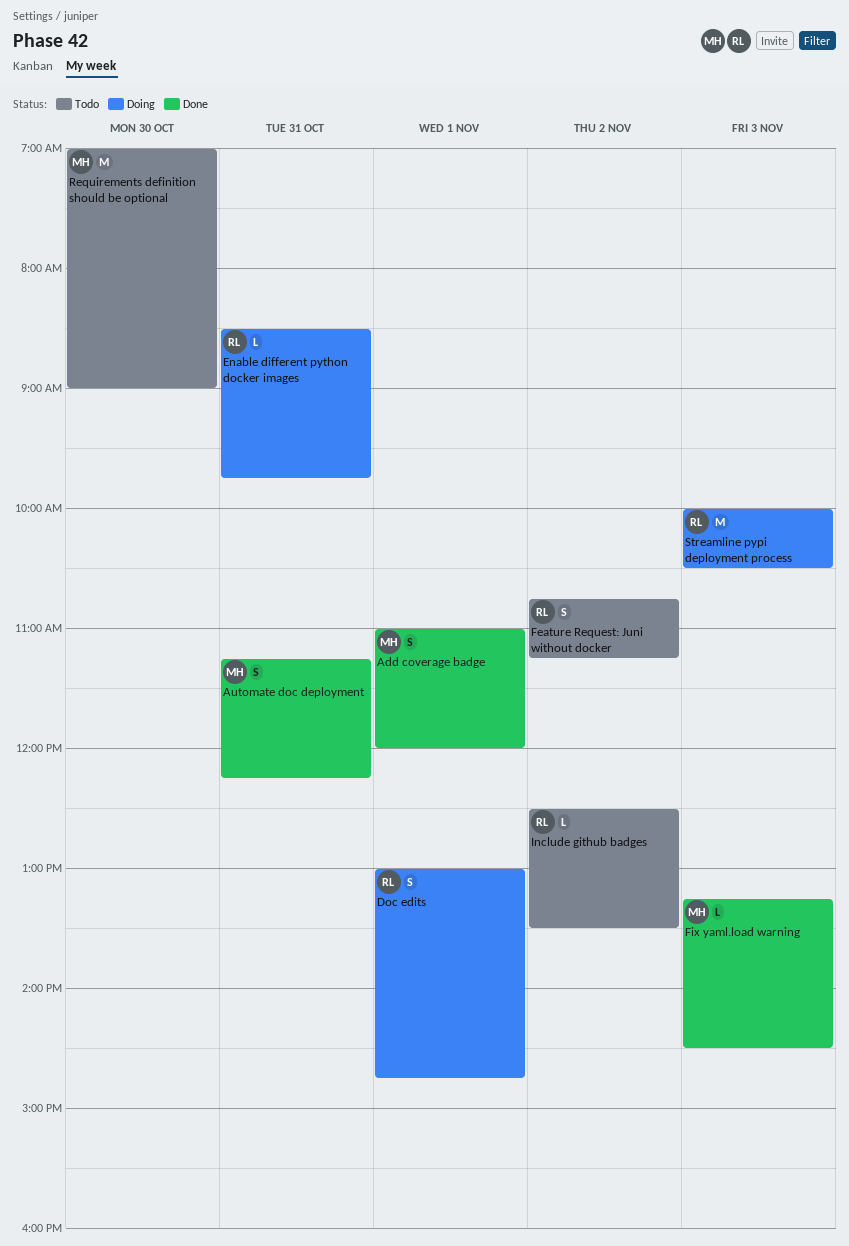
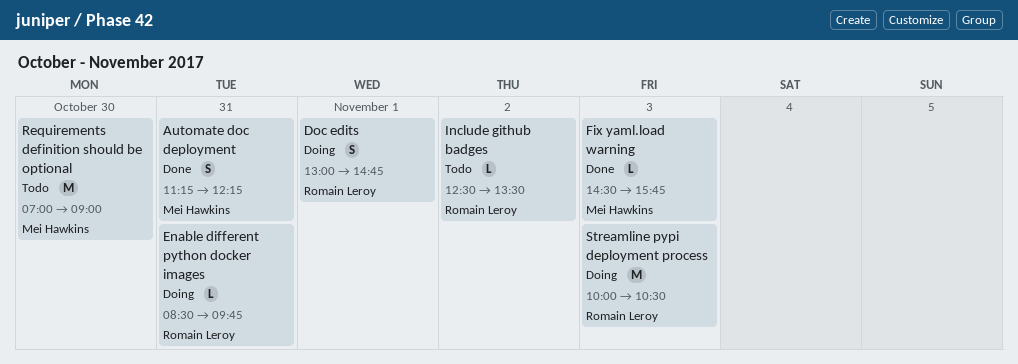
Add coverage badge: present -> none
Feature Request: Juni without docker: present -> none
Fix yaml.load warning, begins: 13:15 -> 14:30
Fix yaml.load warning, ends: 14:30 -> 15:45

